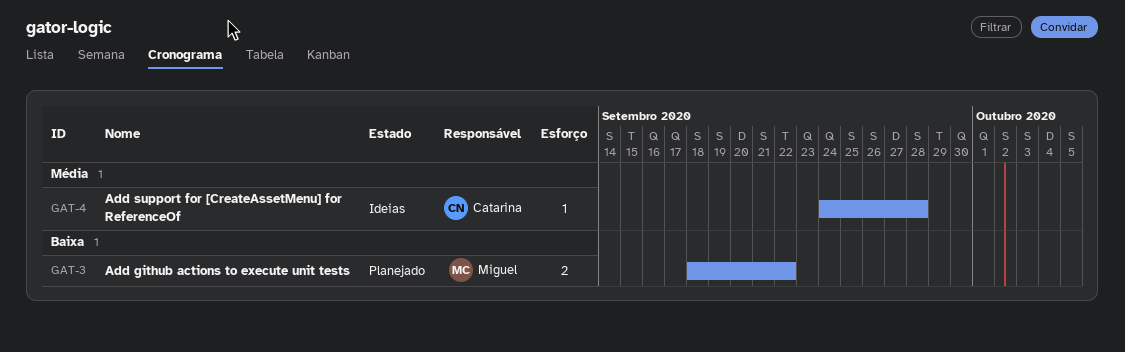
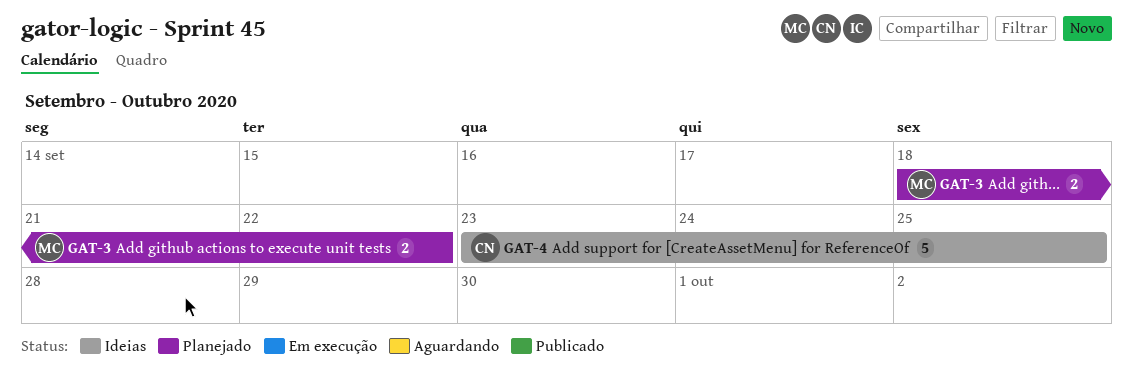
GAT-4, estimate: 1 -> 5
GAT-4, start: Sep 24 -> Sep 23
GAT-4, due: Sep 28 -> Sep 25

